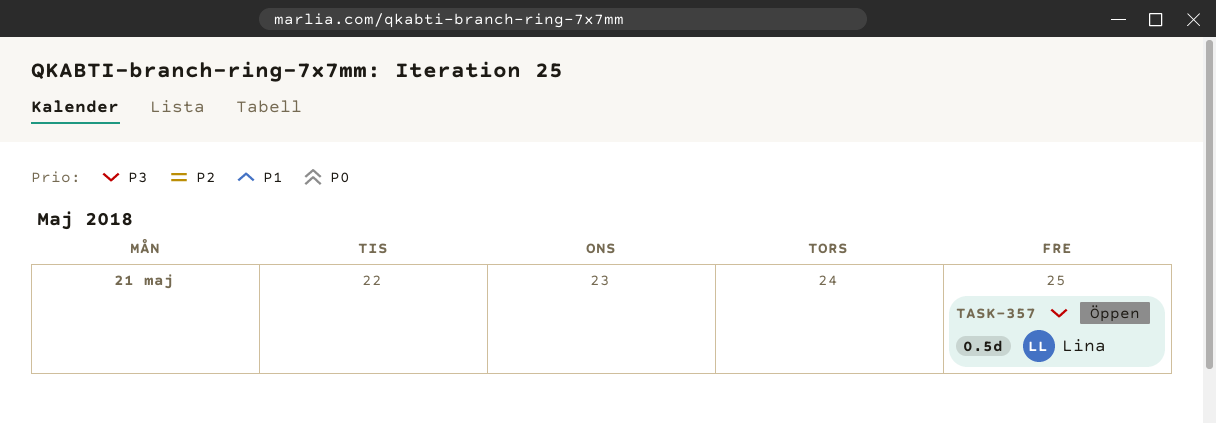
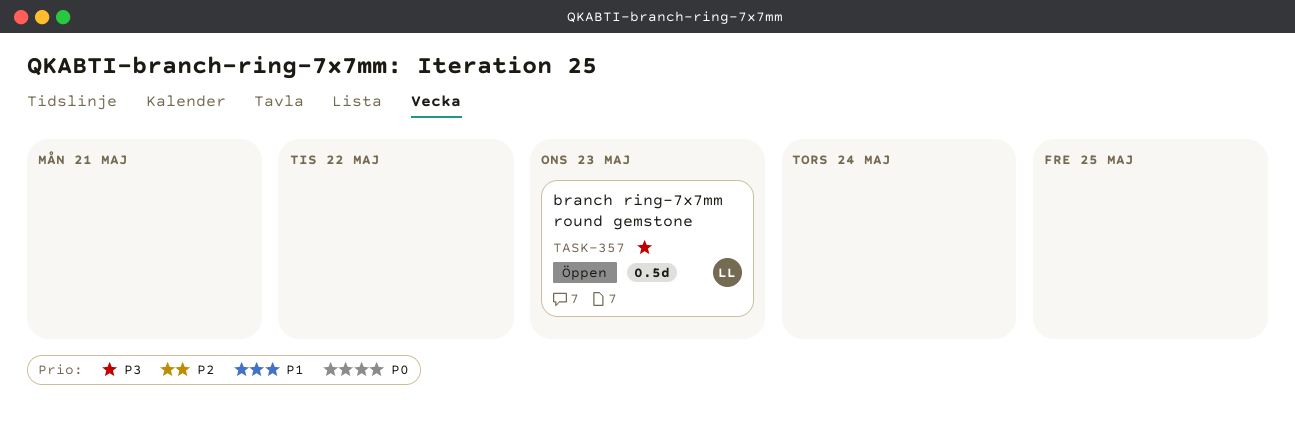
TASK-357, due: May 25 -> May 23

